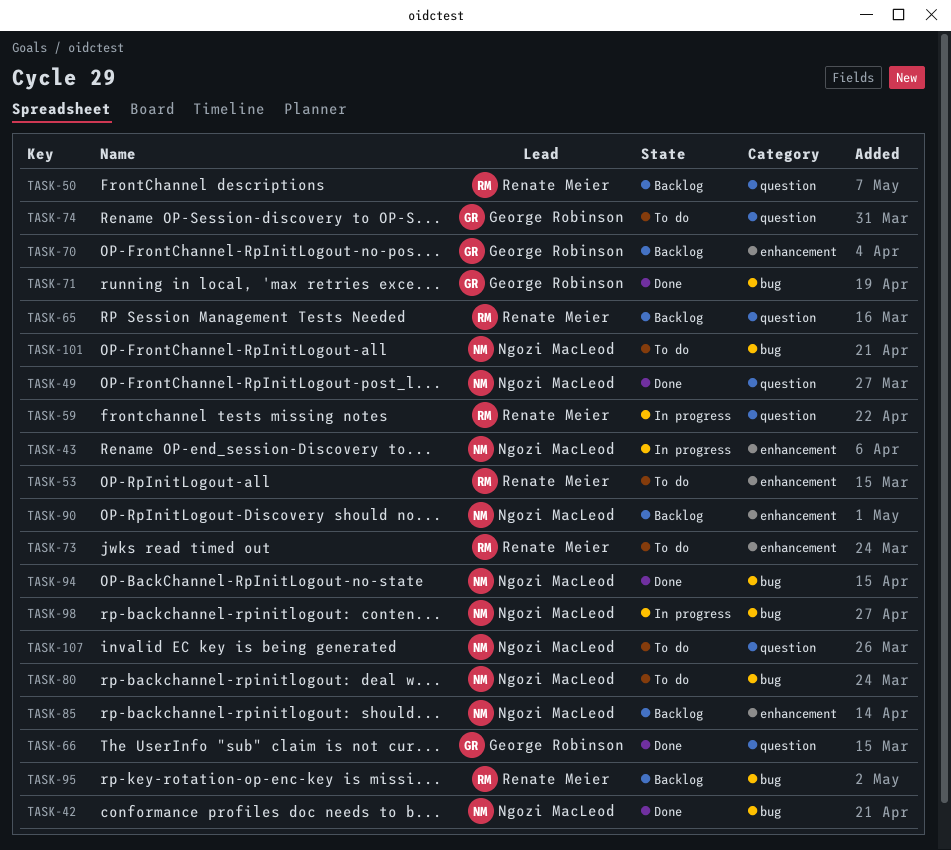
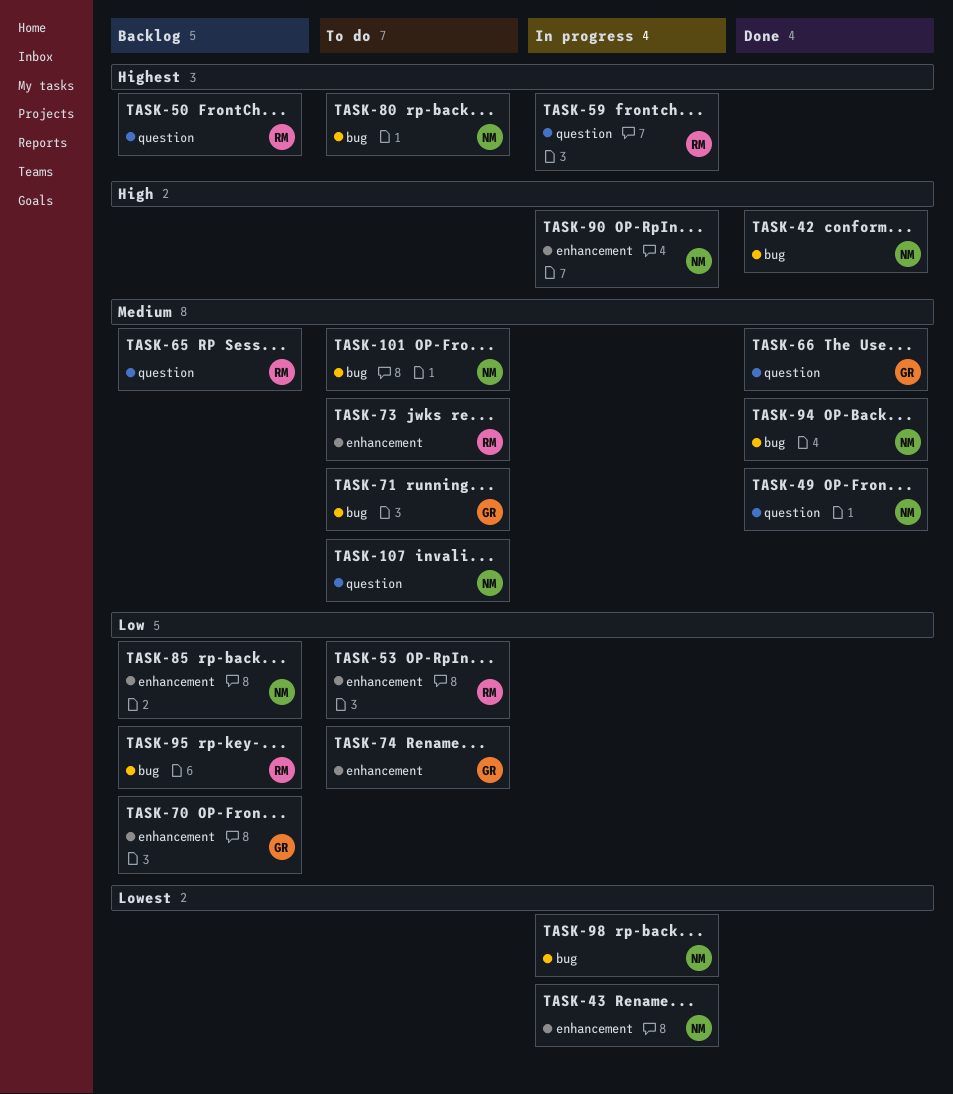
TASK-71, status: Done -> To do
TASK-74, label: question -> enhancement
TASK-90, status: Backlog -> In progress

